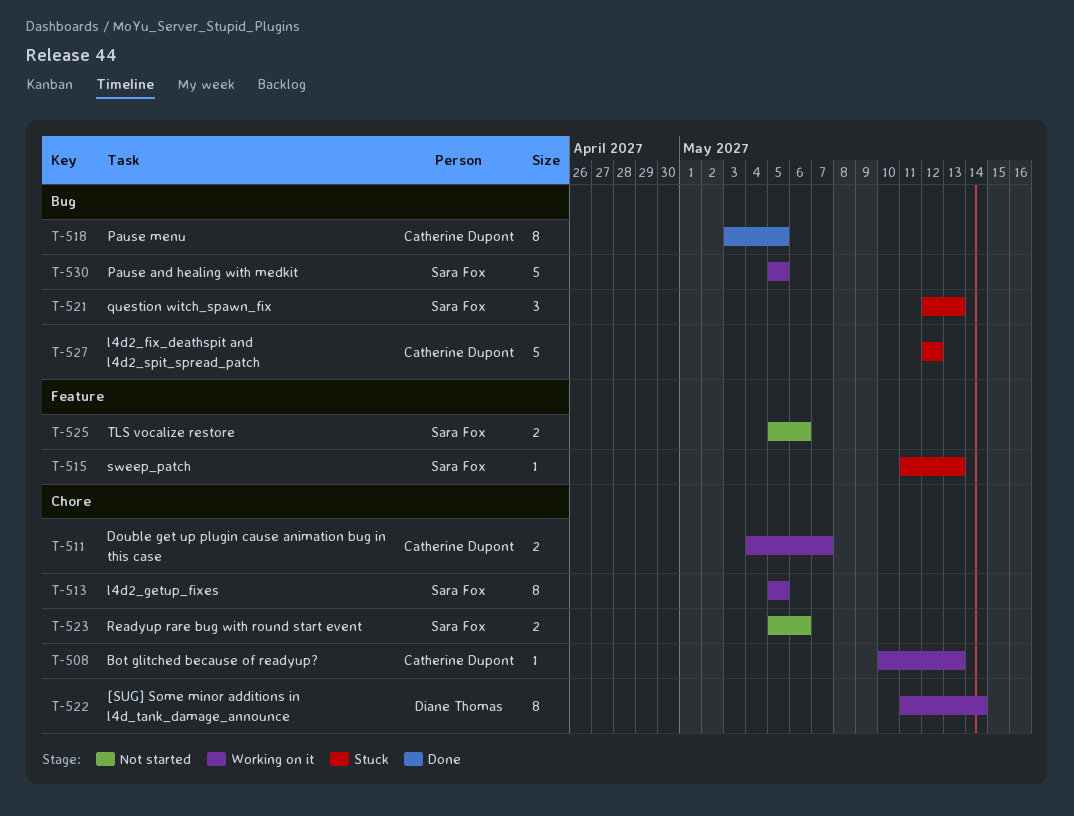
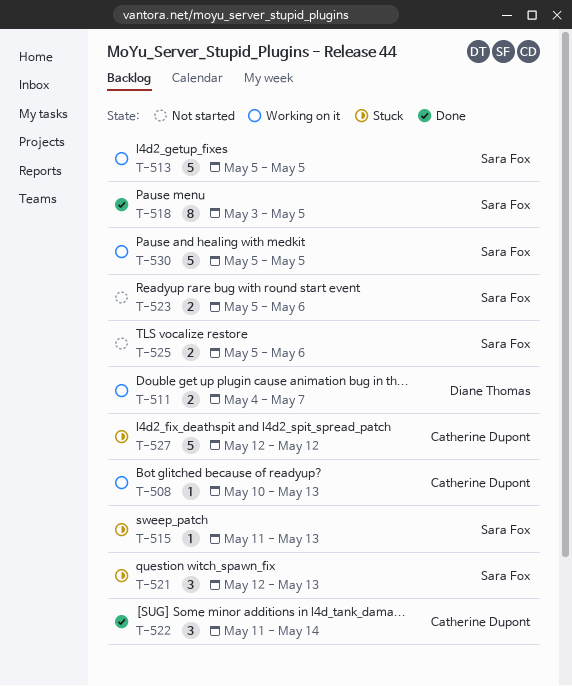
T-511, owner: Catherine Dupont -> Diane Thomas
T-513, estimate: 8 -> 5
T-518, owner: Catherine Dupont -> Sara Fox
T-522, status: Working on it -> Done
T-522, owner: Diane Thomas -> Catherine Dupont
T-522, estimate: 8 -> 3

